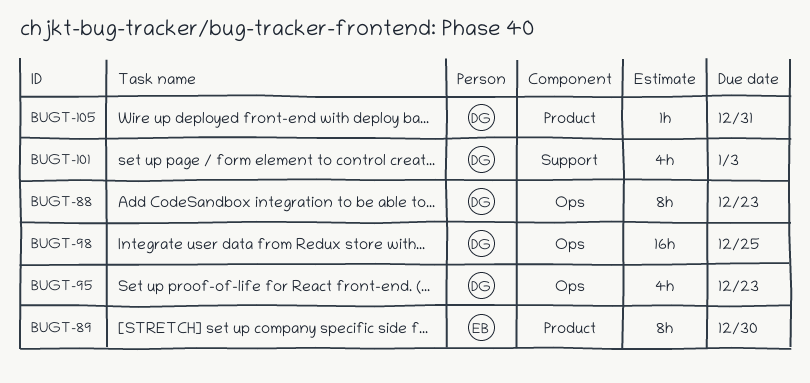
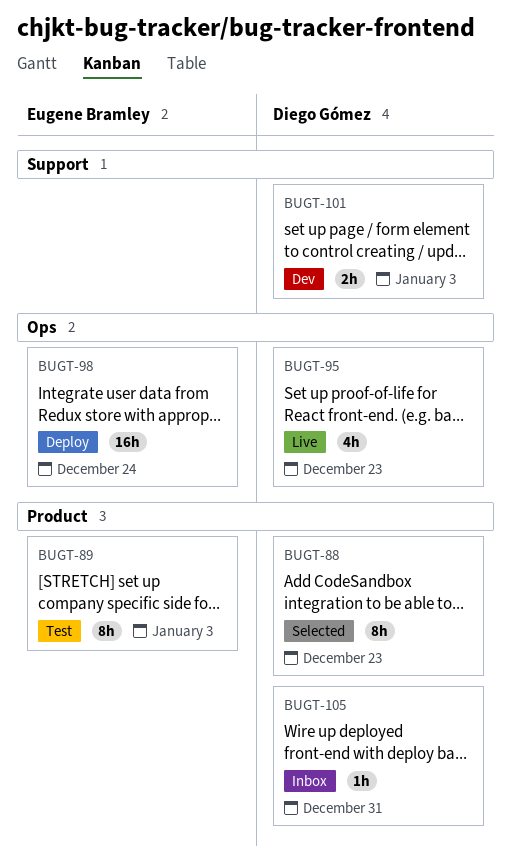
BUGT-88, label: Ops -> Product
BUGT-89, due: Dec 30 -> Jan 3
BUGT-98, owner: Diego Gómez -> Eugene Bramley
BUGT-98, due: Dec 25 -> Dec 24
BUGT-101, estimate: 4h -> 2h

